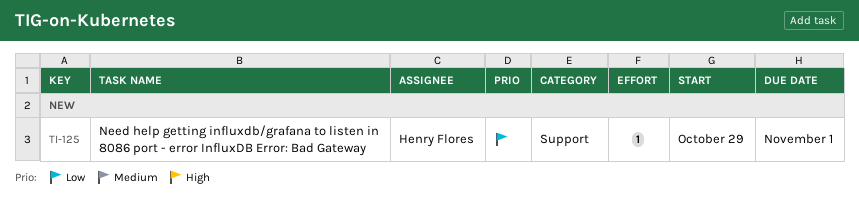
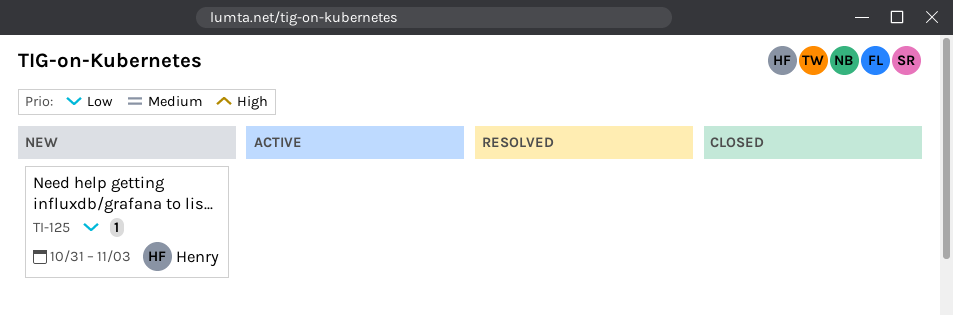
TI-125, start: Oct 29 -> Oct 31
TI-125, due: Nov 1 -> Nov 3

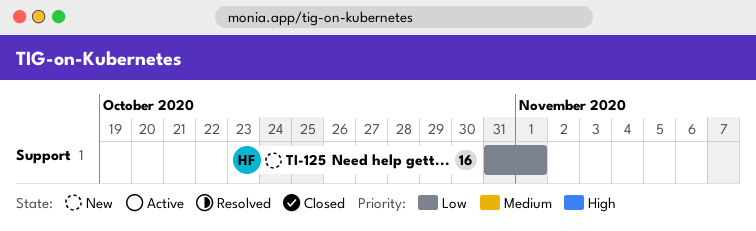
TI-125, estimate: 1 -> 16
TI-125, due: Nov 3 -> Nov 1

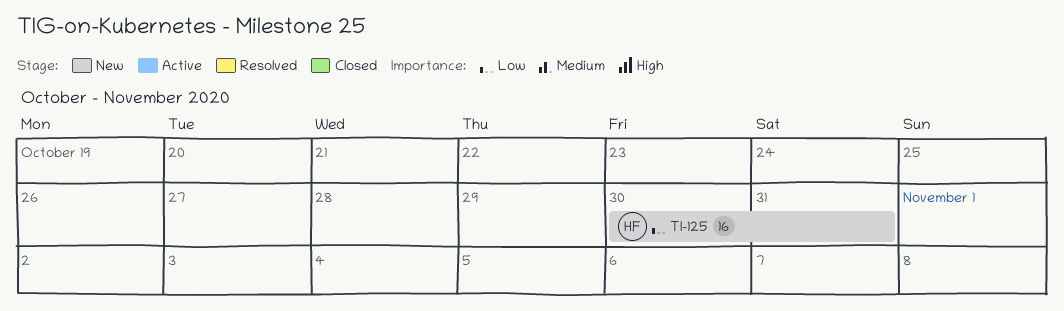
TI-125, start: Oct 31 -> Oct 30
TI-125, due: Nov 1 -> Oct 31

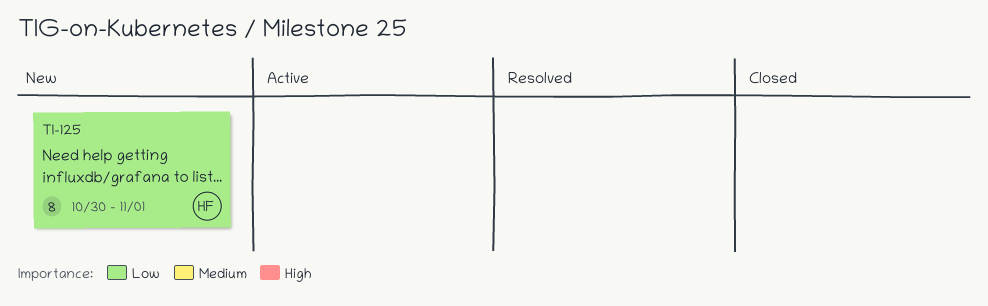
TI-125, estimate: 16 -> 8
TI-125, due: Oct 31 -> Nov 1

